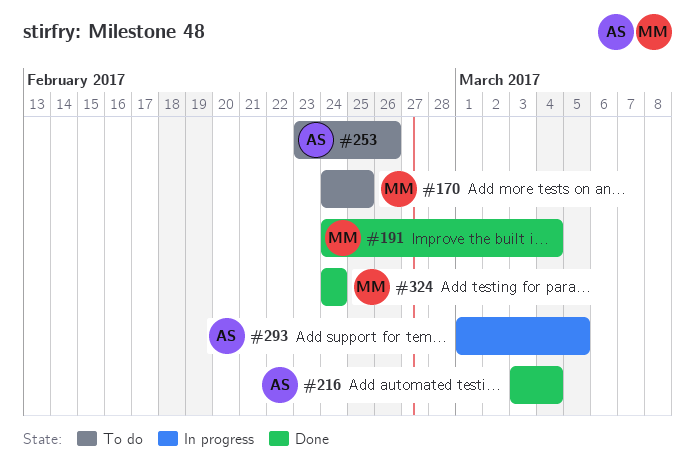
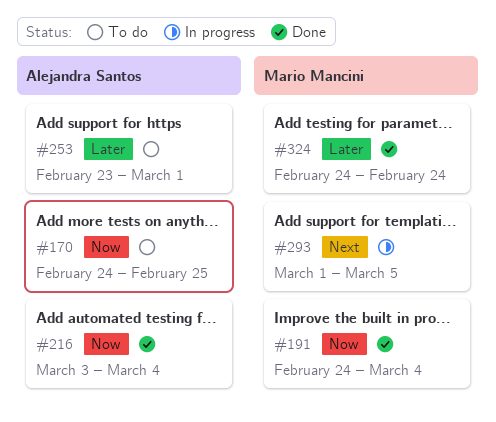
#170, owner: Mario Mancini -> Alejandra Santos
#253, due: Feb 26 -> Mar 1
#293, owner: Alejandra Santos -> Mario Mancini

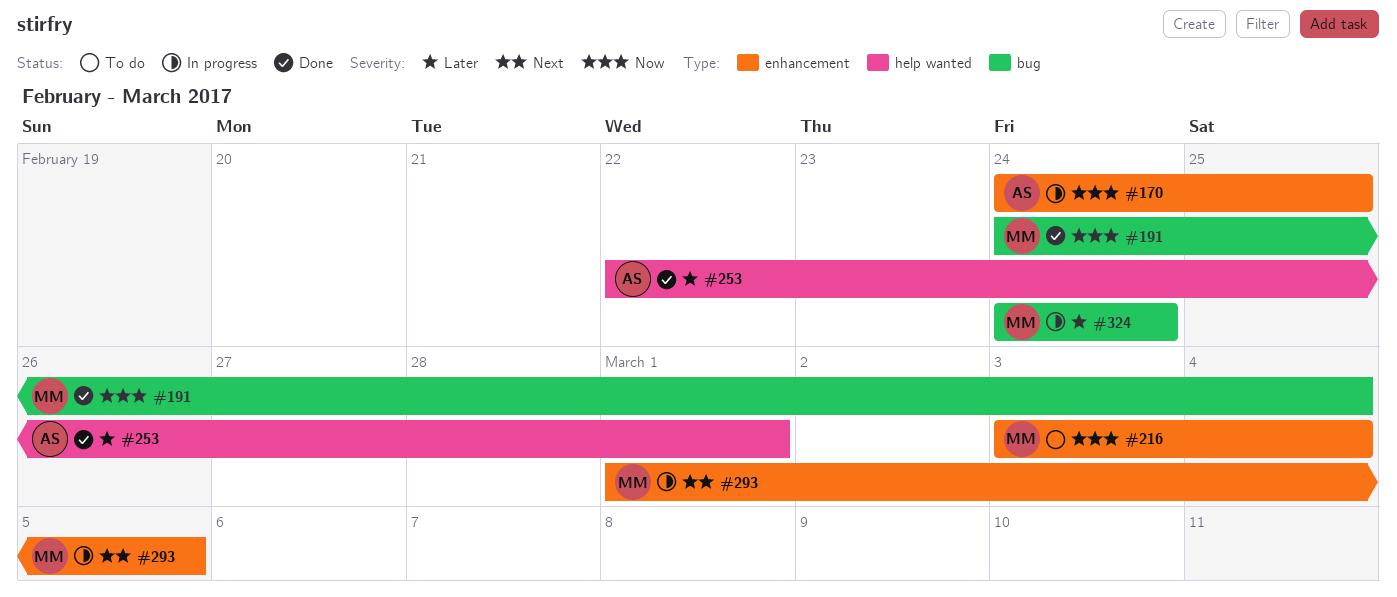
#170, status: To do -> In progress
#216, status: Done -> To do
#216, owner: Alejandra Santos -> Mario Mancini
#253, status: To do -> Done
#253, start: Feb 23 -> Feb 22
#324, status: Done -> In progress

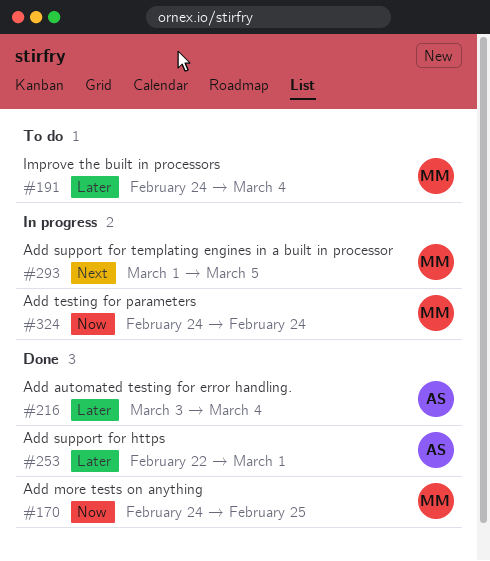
#170, status: In progress -> Done
#170, owner: AS -> MM
#191, status: Done -> To do
#191, priority: Now -> Later
#216, status: To do -> Done
#216, owner: MM -> AS
#216, priority: Now -> Later
#324, priority: Later -> Now

